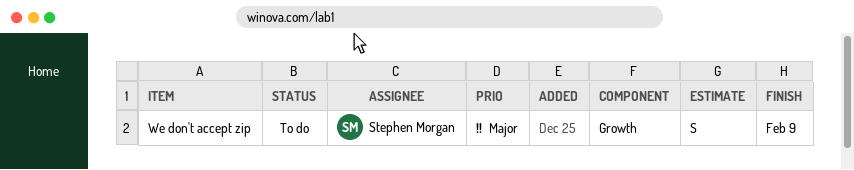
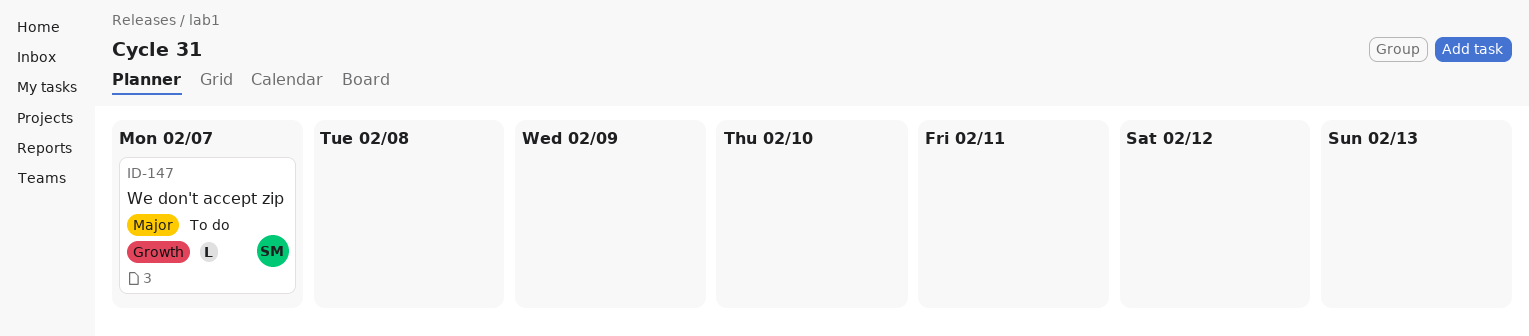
We don't accept zip, estimate: S -> L
We don't accept zip, due: Feb 9 -> Feb 7

